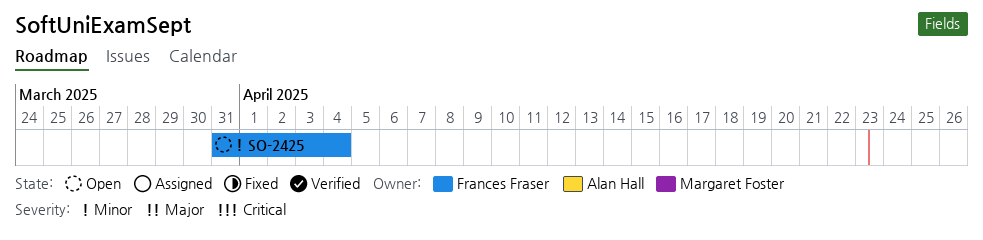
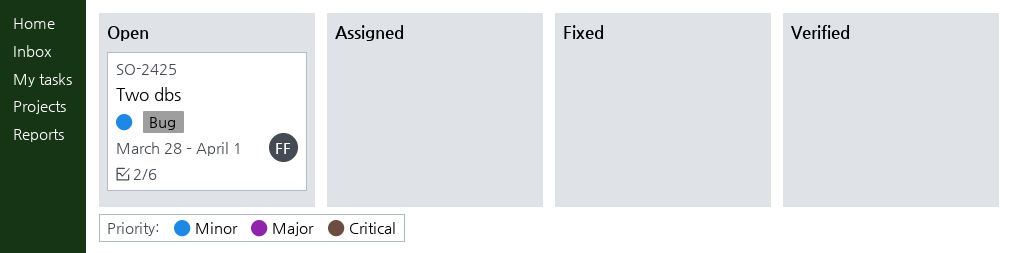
SO-2425, start: Mar 31 -> Mar 28
SO-2425, due: Apr 4 -> Apr 1

